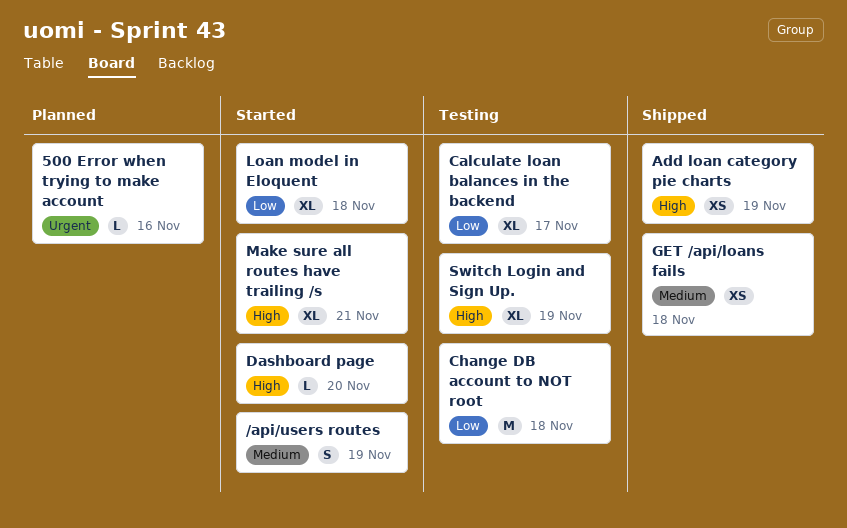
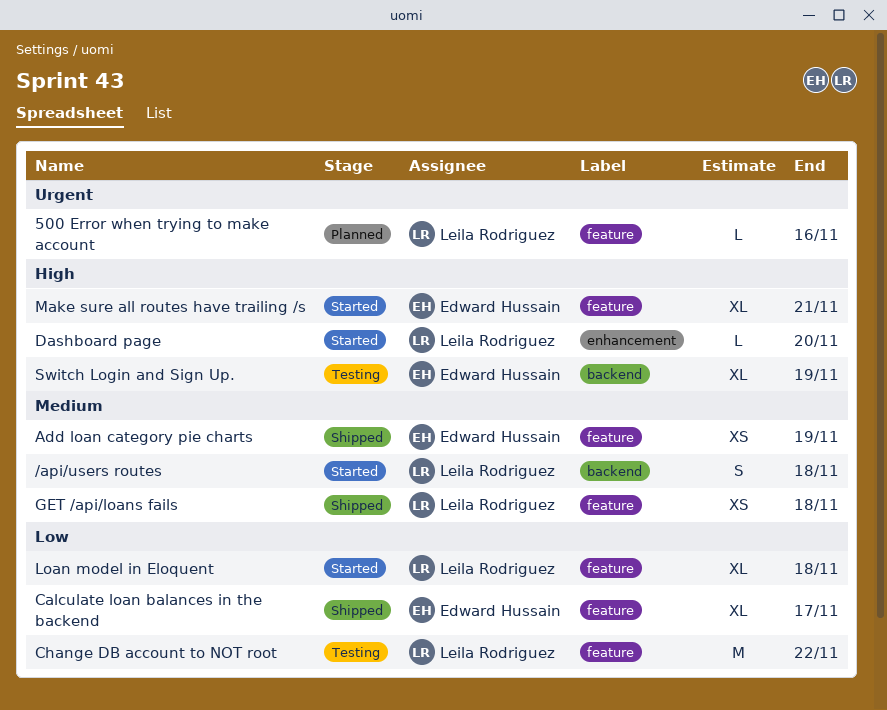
/api/users routes, due: Nov 19 -> Nov 18
Add loan category pie charts, priority: High -> Medium
Calculate loan balances in the backend, status: Testing -> Shipped
Change DB account to NOT root, due: Nov 18 -> Nov 22

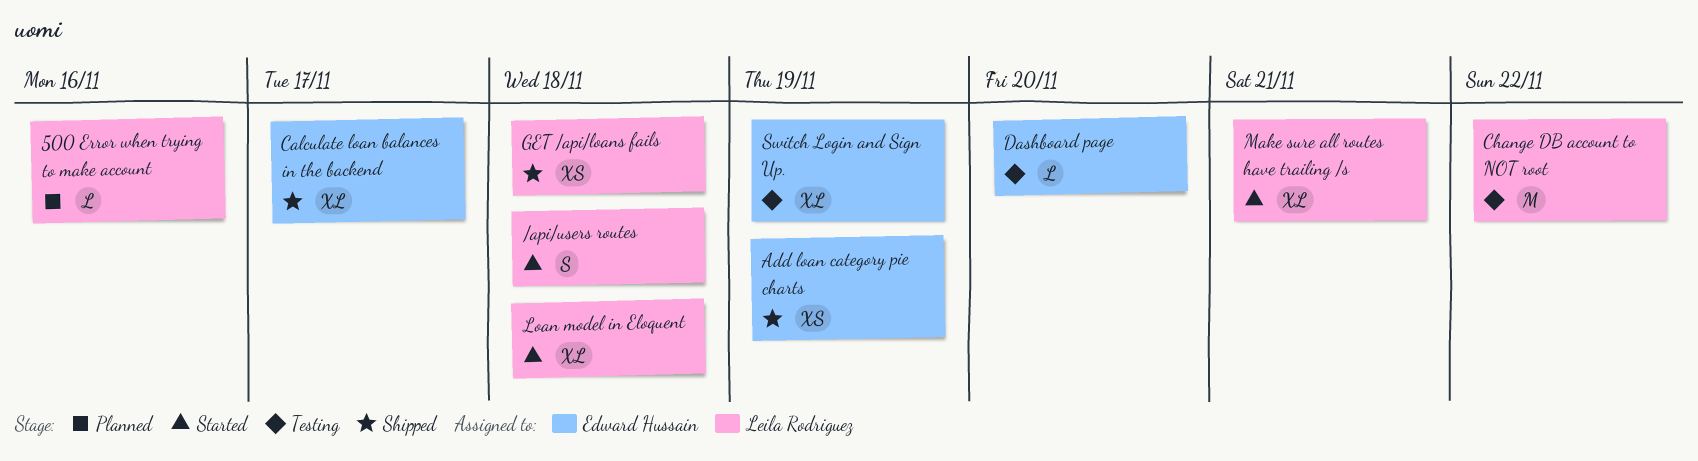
Dashboard page, status: Started -> Testing
Dashboard page, owner: Leila Rodriguez -> Edward Hussain
Make sure all routes have trailing /s, owner: Edward Hussain -> Leila Rodriguez

